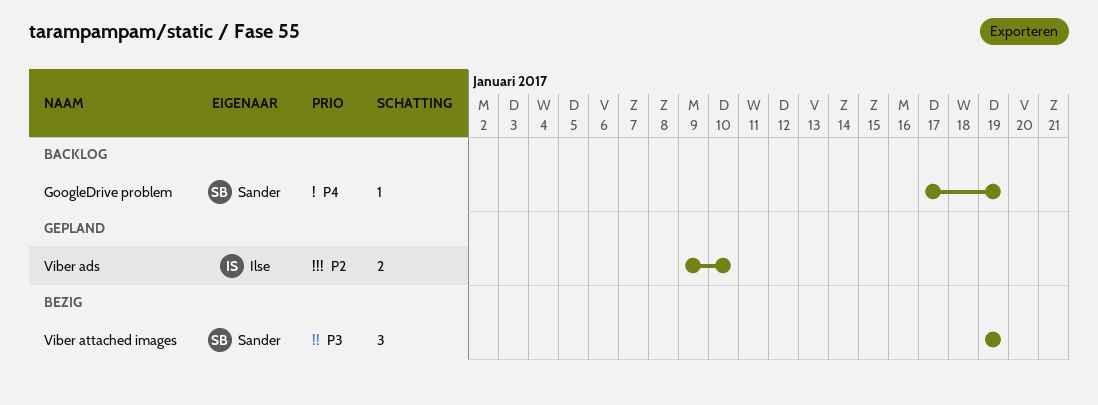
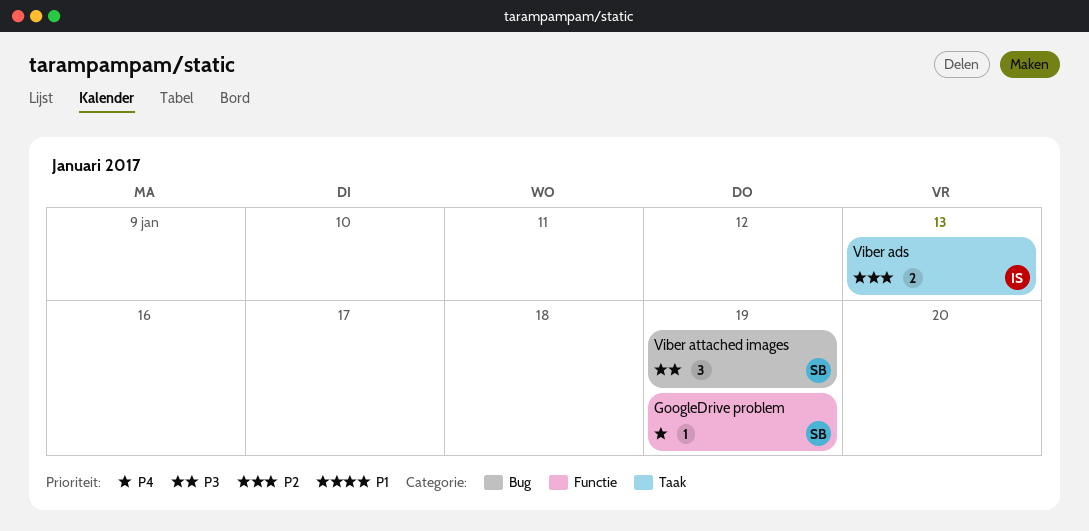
Viber ads, due: Jan 10 -> Jan 13

